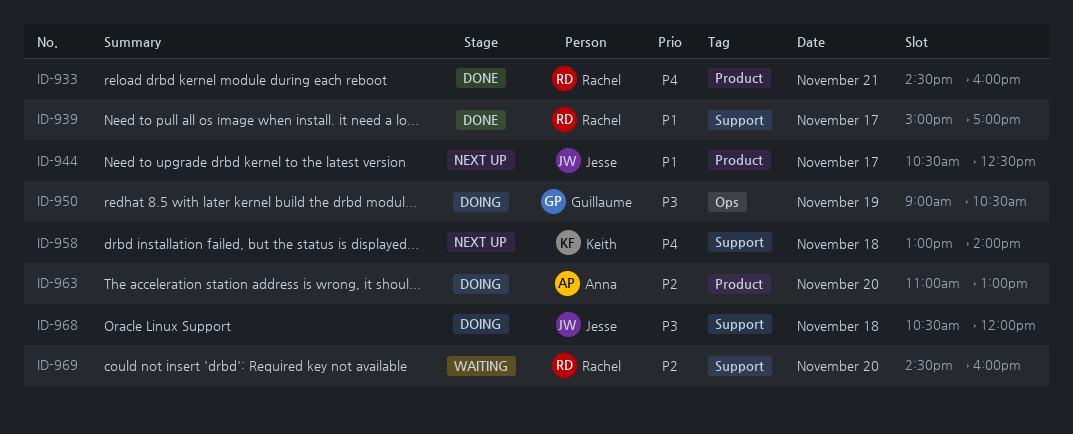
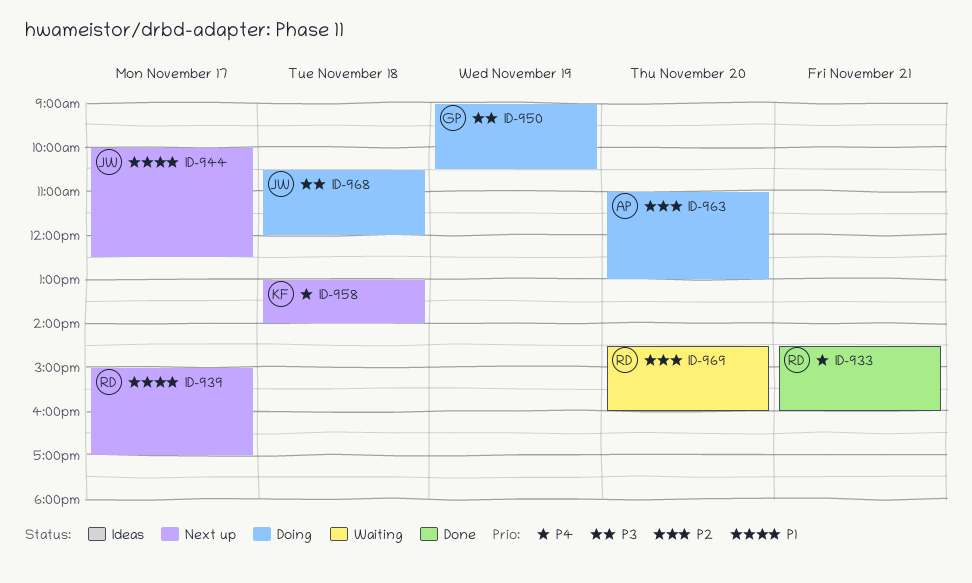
ID-939, status: Done -> Next up
ID-944, begins: 10:30 -> 10:00

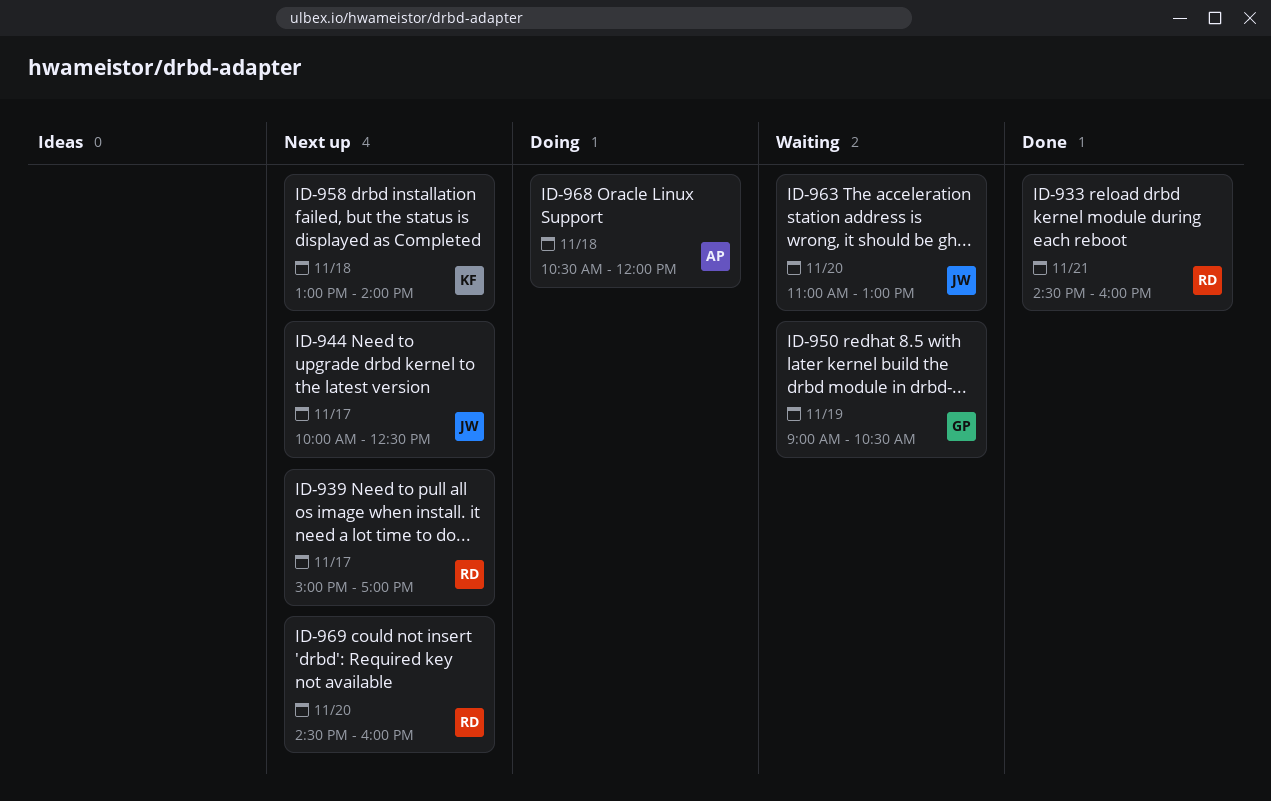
ID-950, status: Doing -> Waiting
ID-963, status: Doing -> Waiting
ID-963, owner: AP -> JW
ID-968, owner: JW -> AP
ID-969, status: Waiting -> Next up

